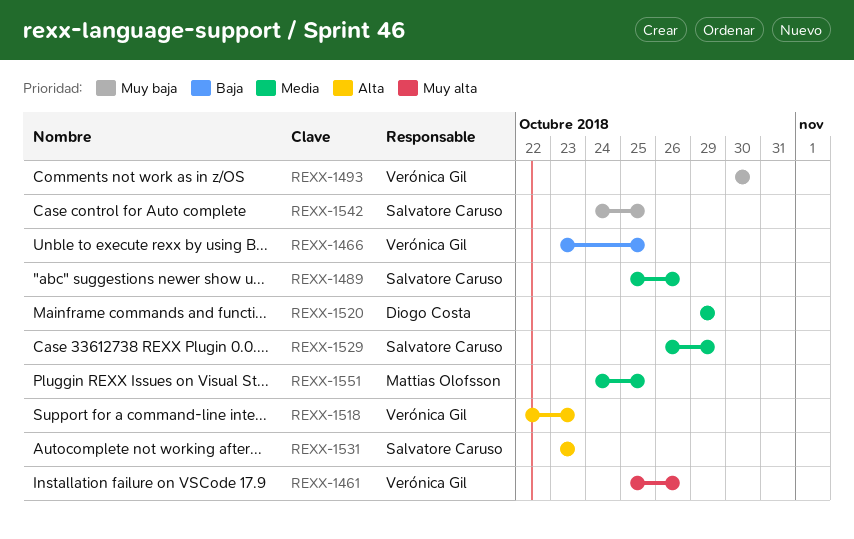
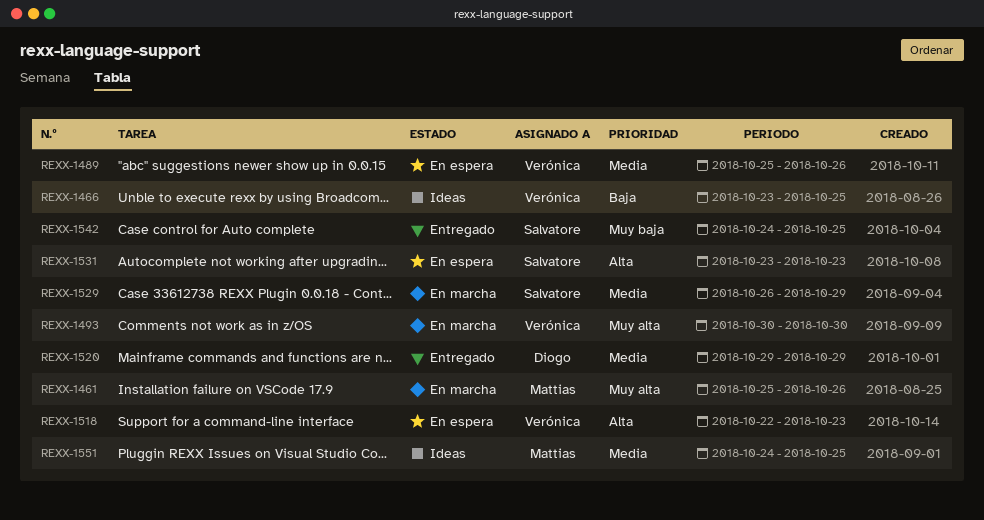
REXX-1461, owner: Verónica Gil -> Mattias Olofsson
REXX-1489, owner: Salvatore Caruso -> Verónica Gil
REXX-1493, priority: Muy baja -> Muy alta

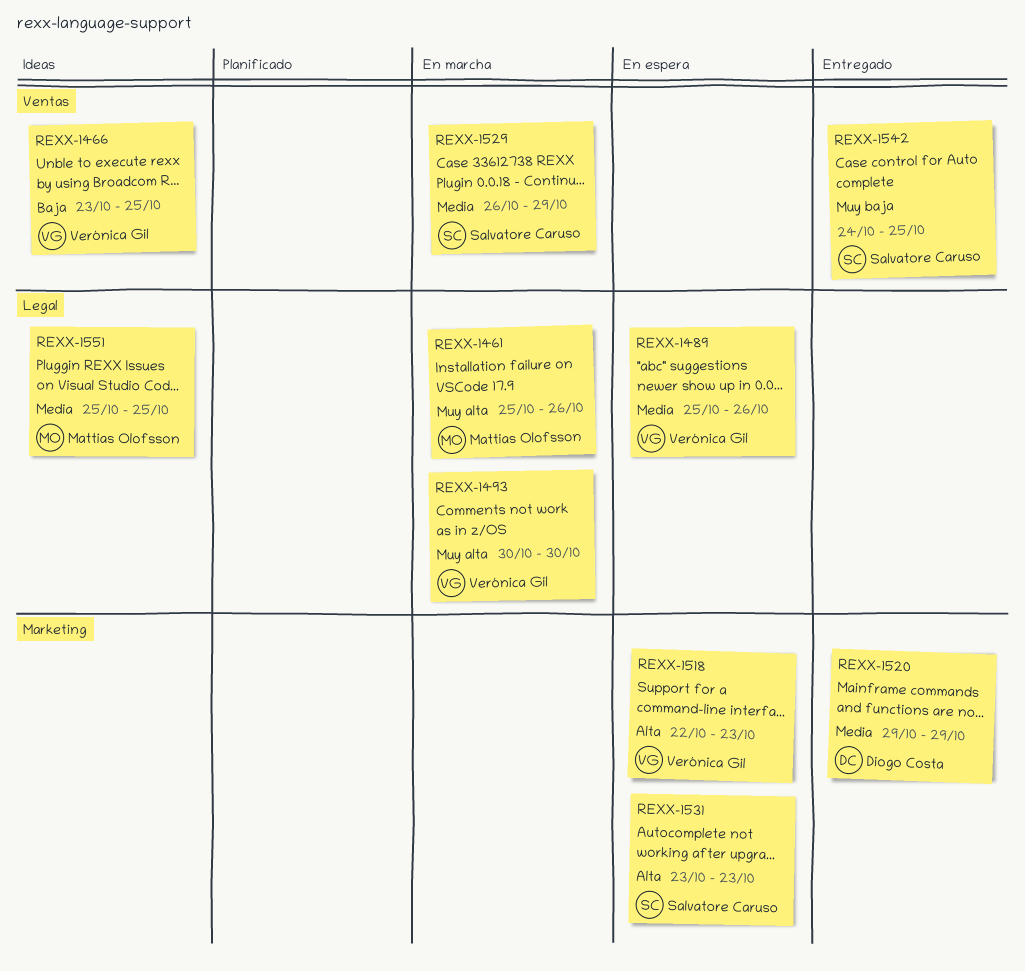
REXX-1551, start: Oct 24 -> Oct 25

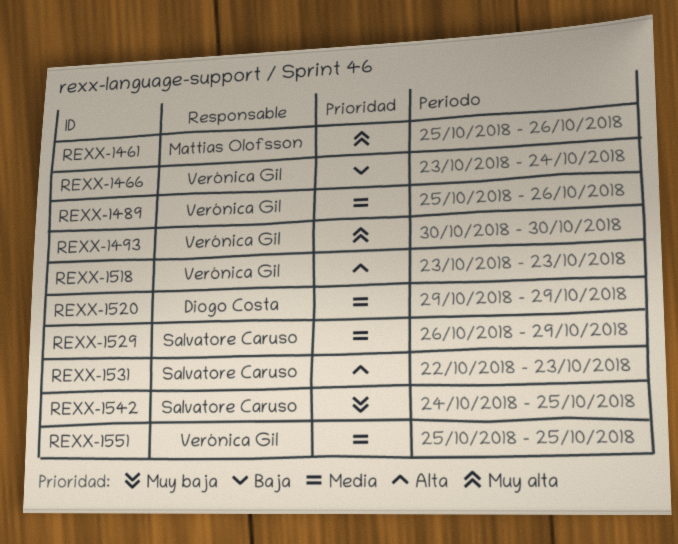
REXX-1466, due: Oct 25 -> Oct 24
REXX-1518, start: Oct 22 -> Oct 23
REXX-1531, start: Oct 23 -> Oct 22
REXX-1551, owner: Mattias Olofsson -> Verónica Gil

